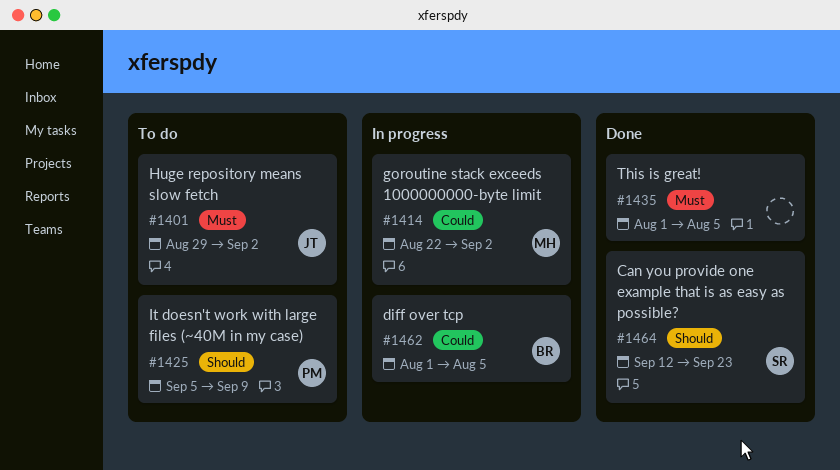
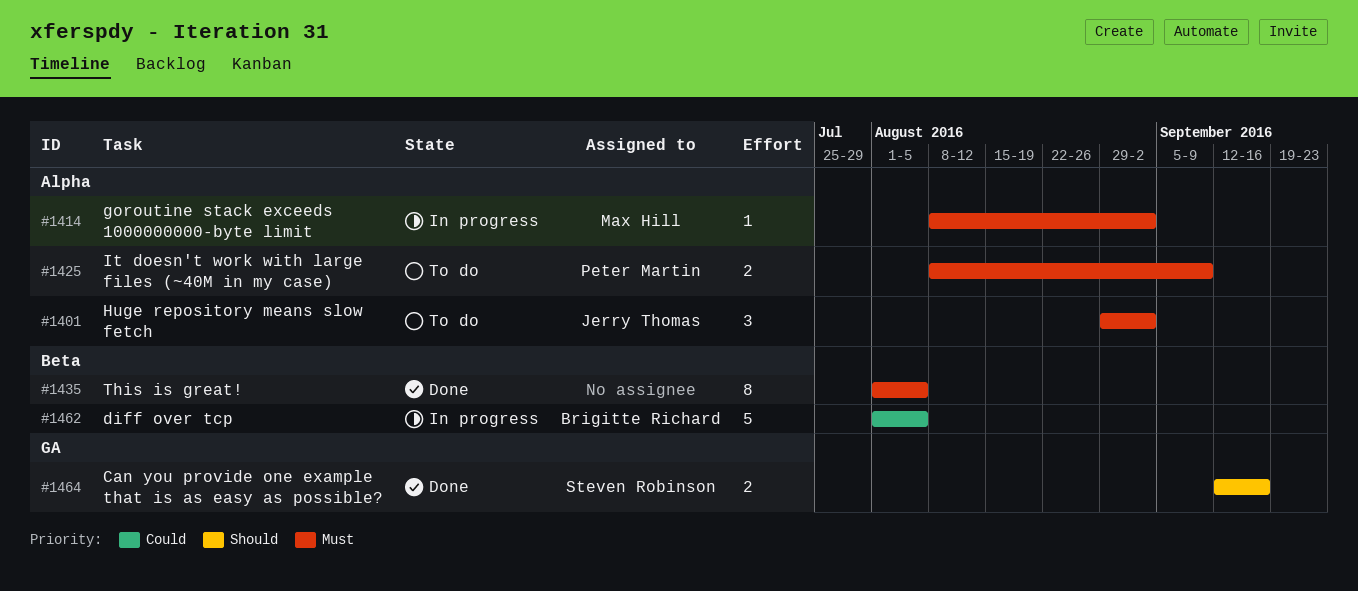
#1414, priority: Could -> Must
#1414, start: Aug 22 -> Aug 8
#1425, priority: Should -> Must
#1425, start: Sep 5 -> Aug 8
#1464, due: Sep 23 -> Sep 16

